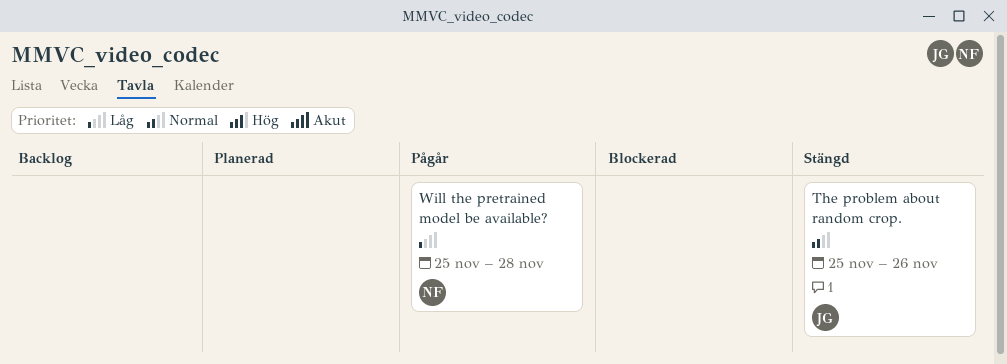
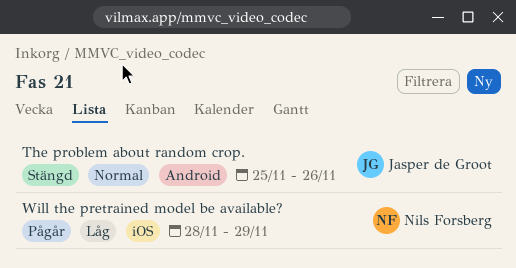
Will the pretrained model be available?, start: Nov 25 -> Nov 28
Will the pretrained model be available?, due: Nov 28 -> Nov 29

